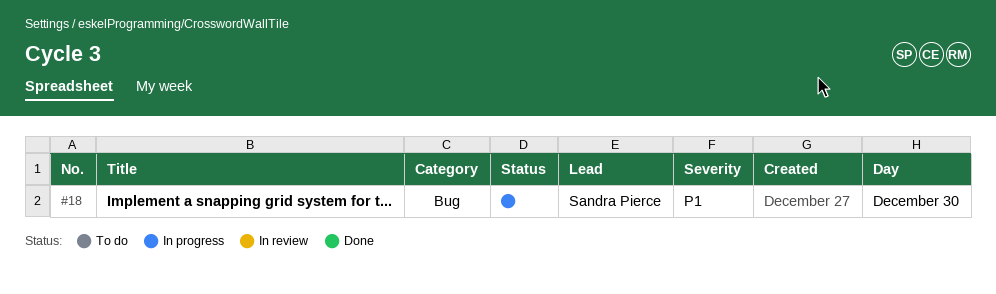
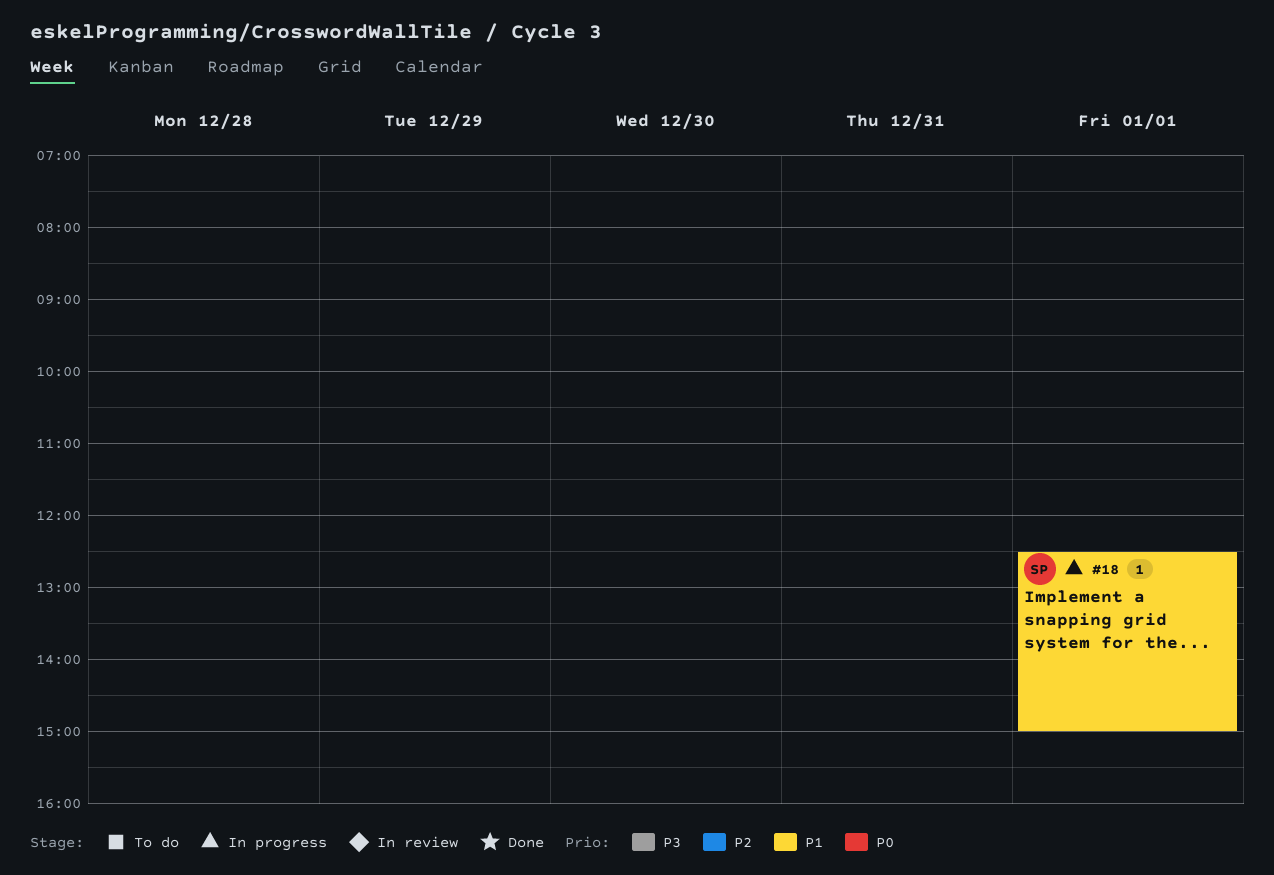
#18, day: Dec 30 -> Jan 1

